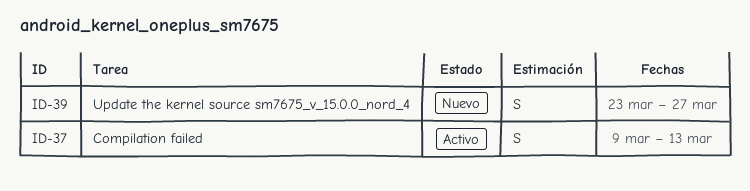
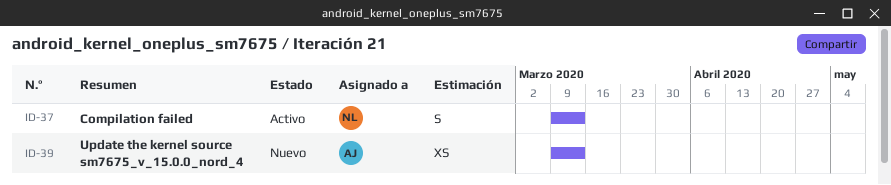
ID-39, estimate: S -> XS
ID-39, start: Mar 23 -> Mar 9
ID-39, due: Mar 27 -> Mar 13

